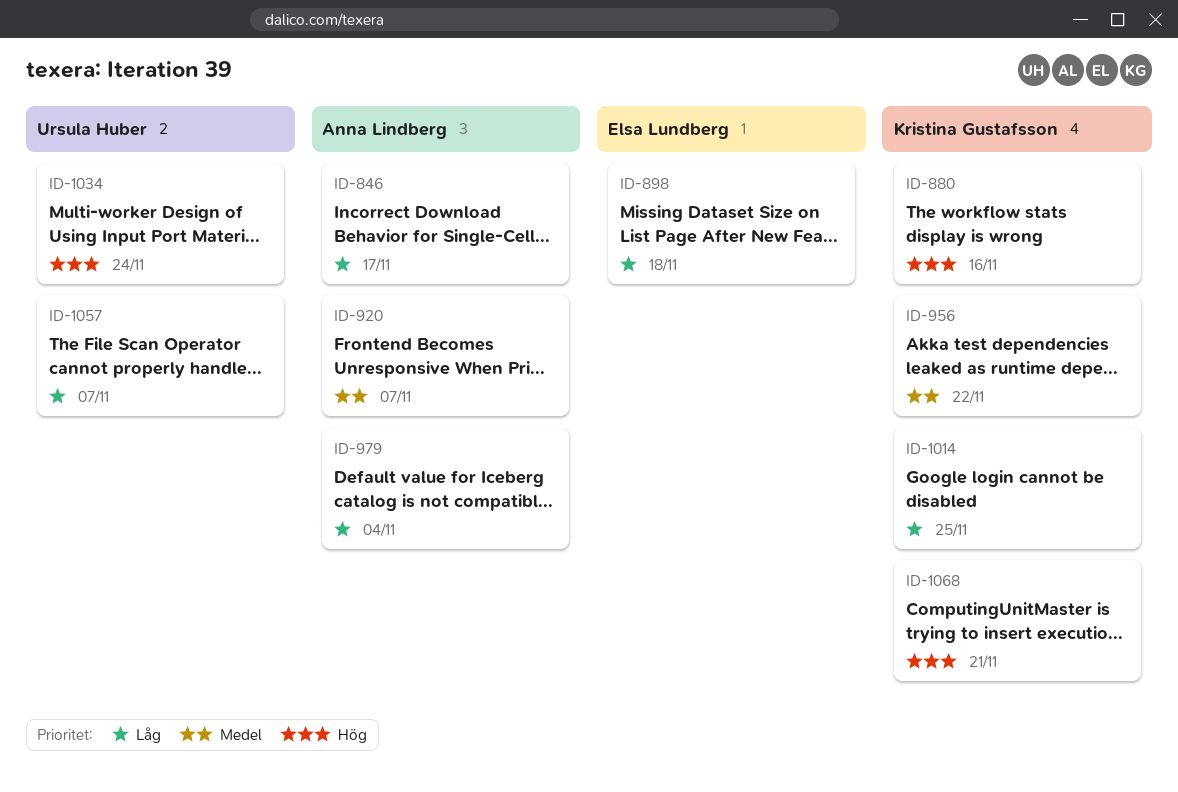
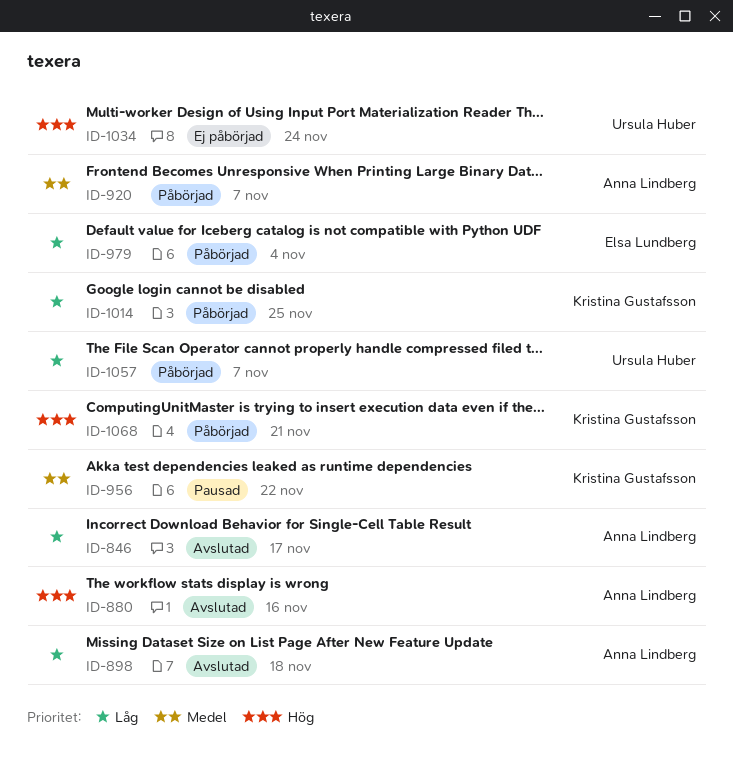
ID-880, owner: Kristina Gustafsson -> Anna Lindberg
ID-898, owner: Elsa Lundberg -> Anna Lindberg
ID-979, owner: Anna Lindberg -> Elsa Lundberg

